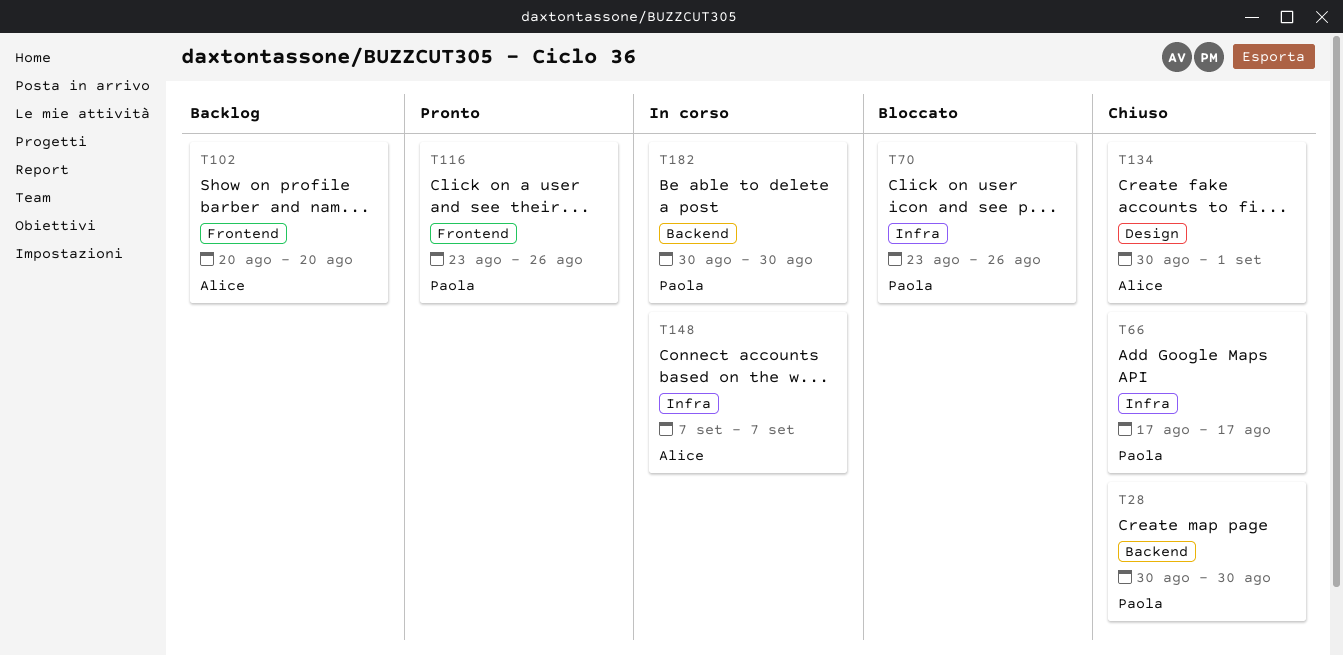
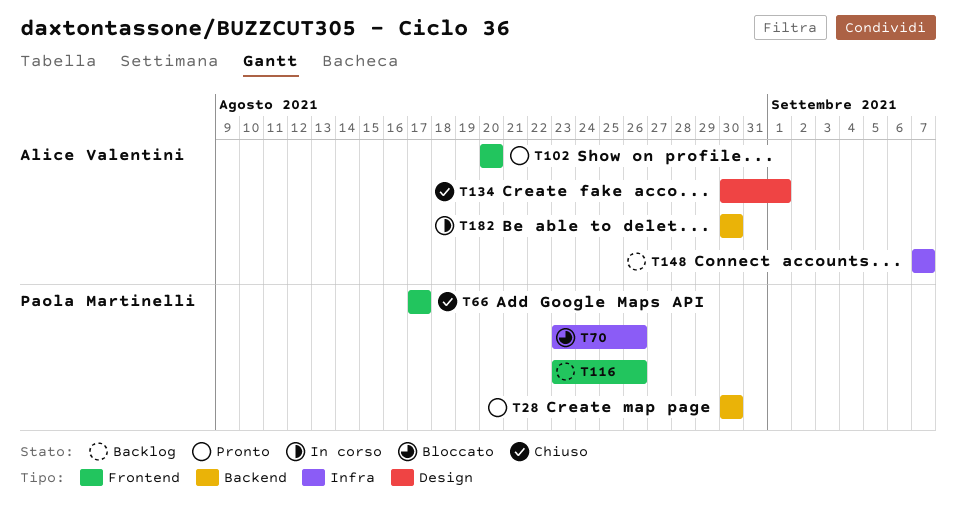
T28, status: Chiuso -> Pronto
T66, label: Infra -> Frontend
T102, status: Backlog -> Pronto
T116, status: Pronto -> Backlog
T148, status: In corso -> Backlog
T182, owner: Paola Martinelli -> Alice Valentini

